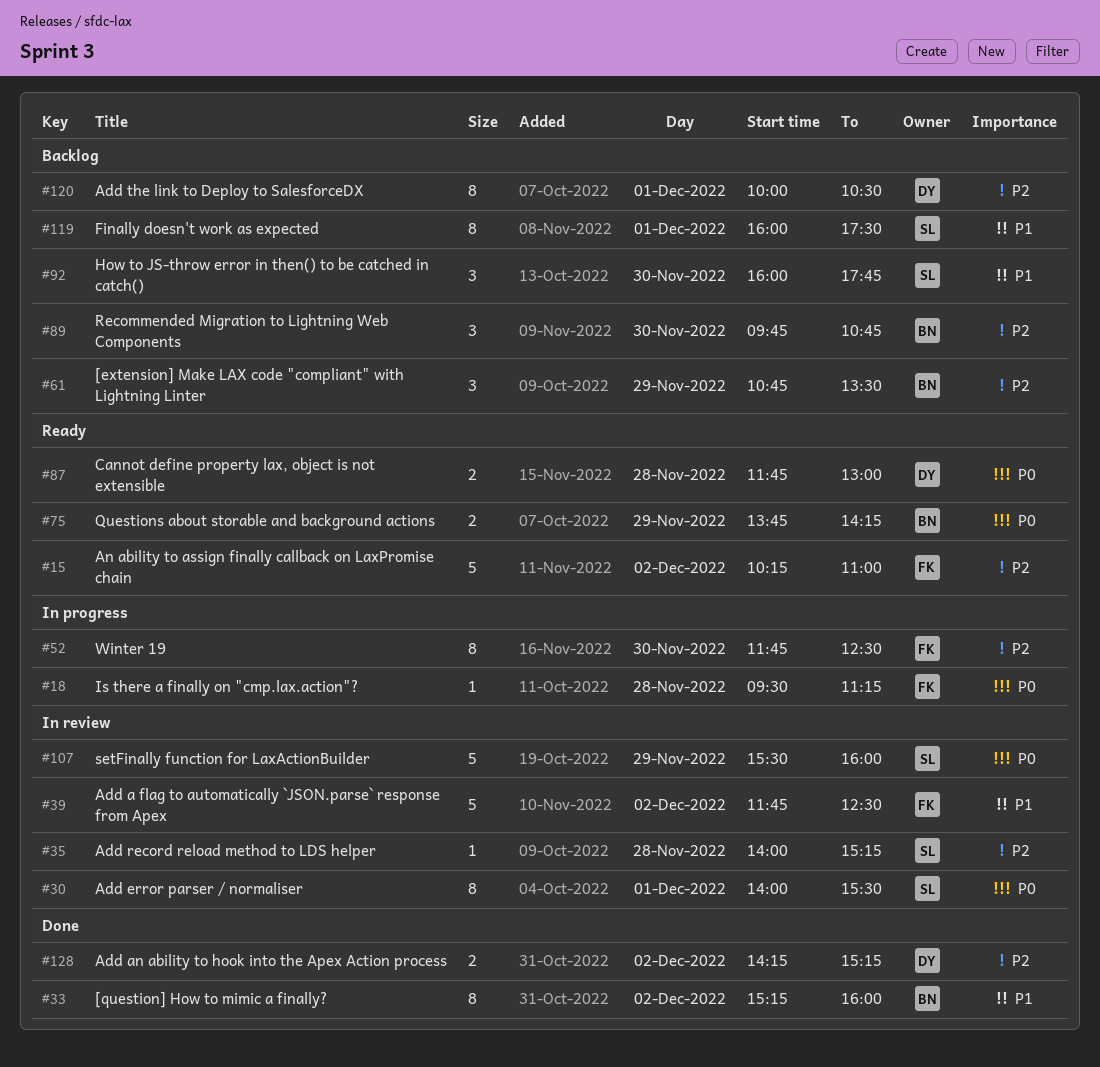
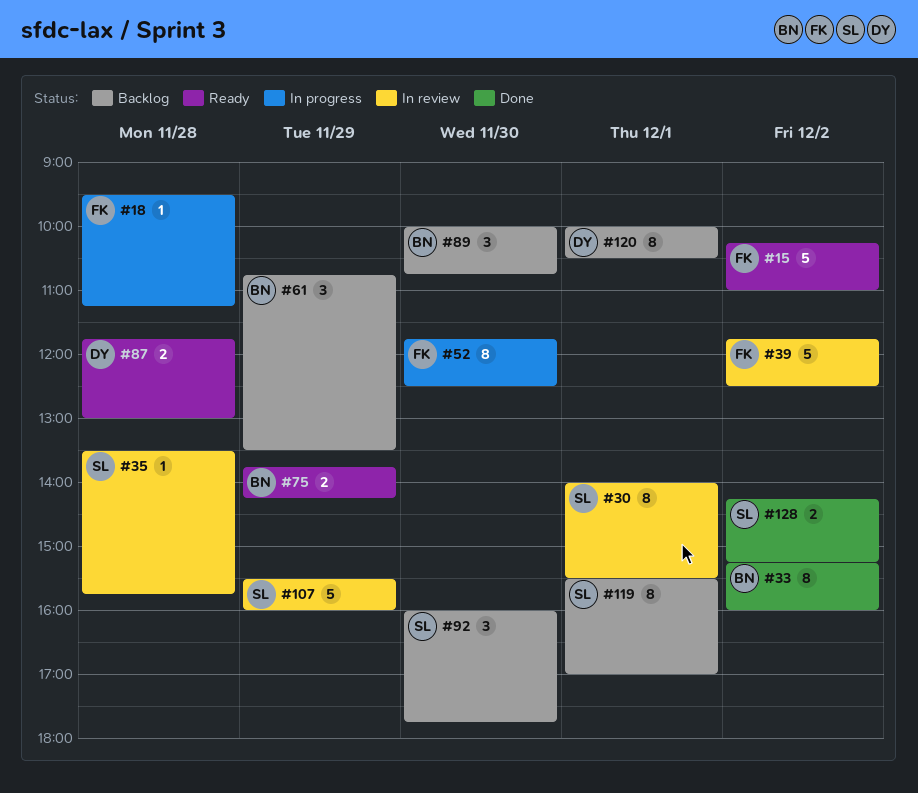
#35, begins: 14:00 -> 13:30
#35, ends: 15:15 -> 15:45
#89, begins: 09:45 -> 10:00
#119, begins: 16:00 -> 15:30
#119, ends: 17:30 -> 17:00
#128, owner: DY -> SL

